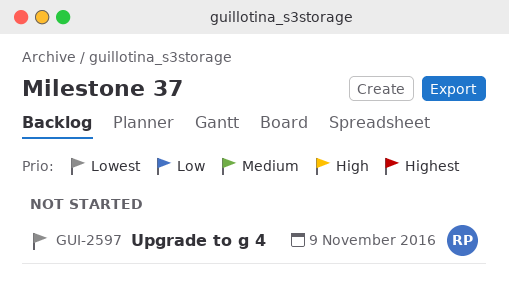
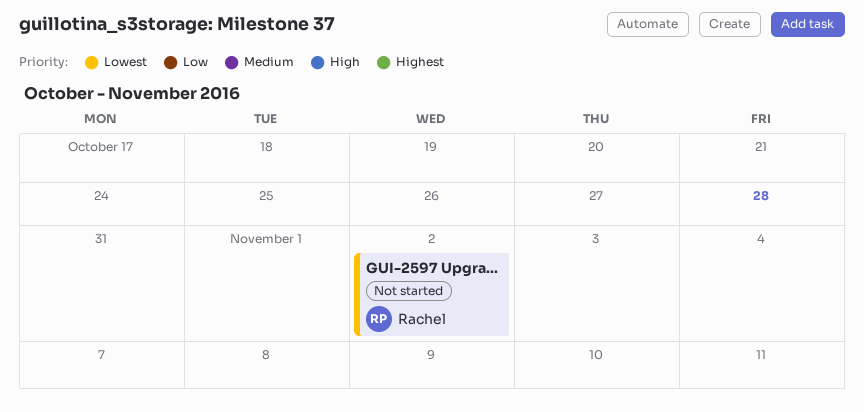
GUI-2597, due: Nov 9 -> Nov 2

